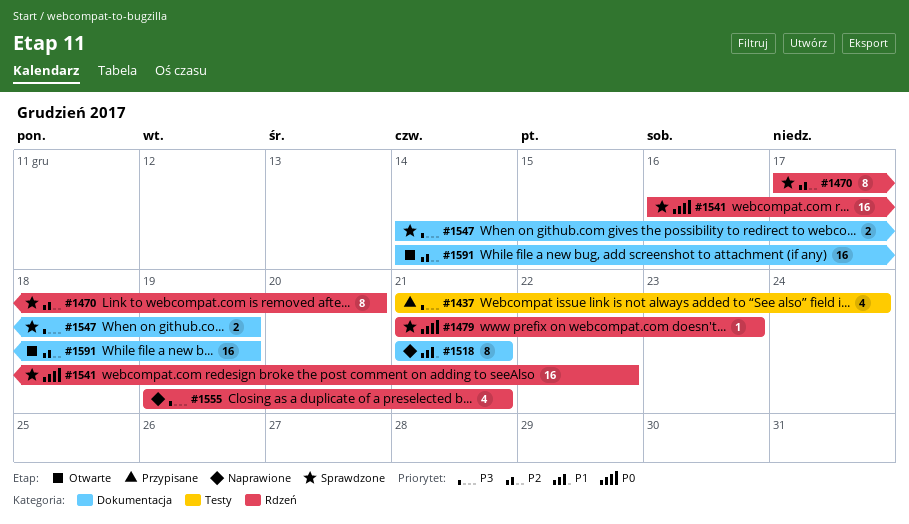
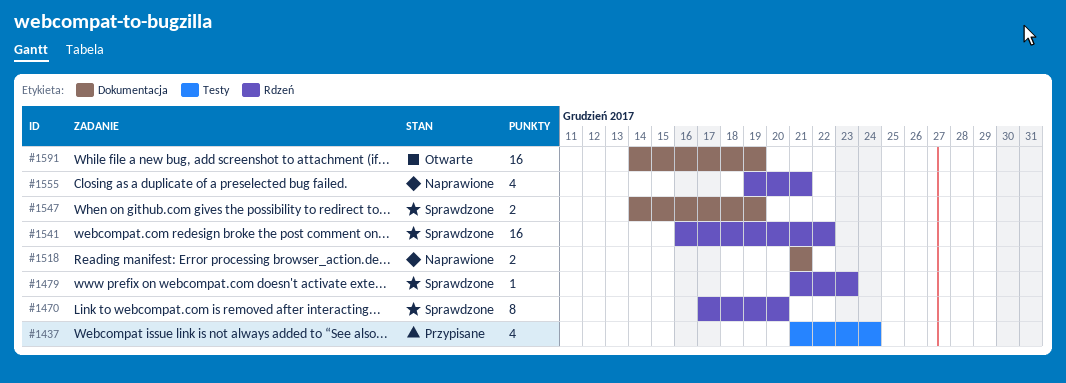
#1518, estimate: 8 -> 2

